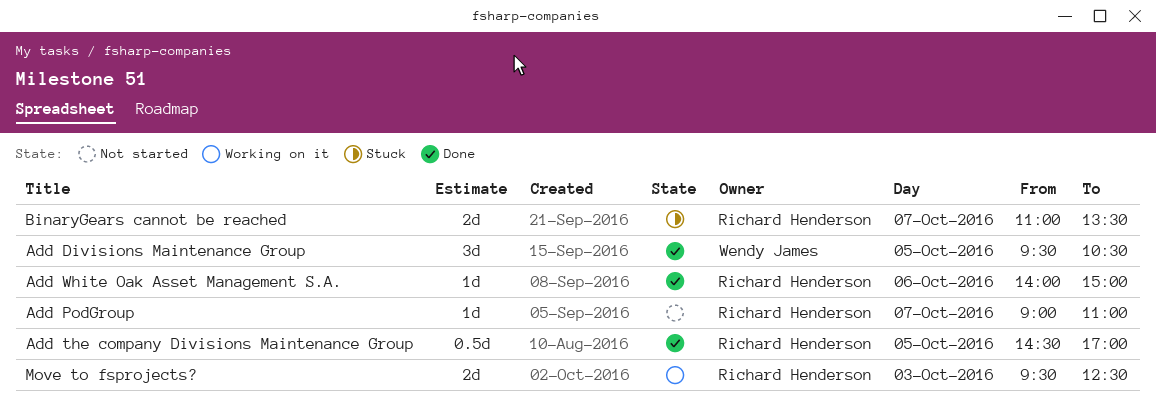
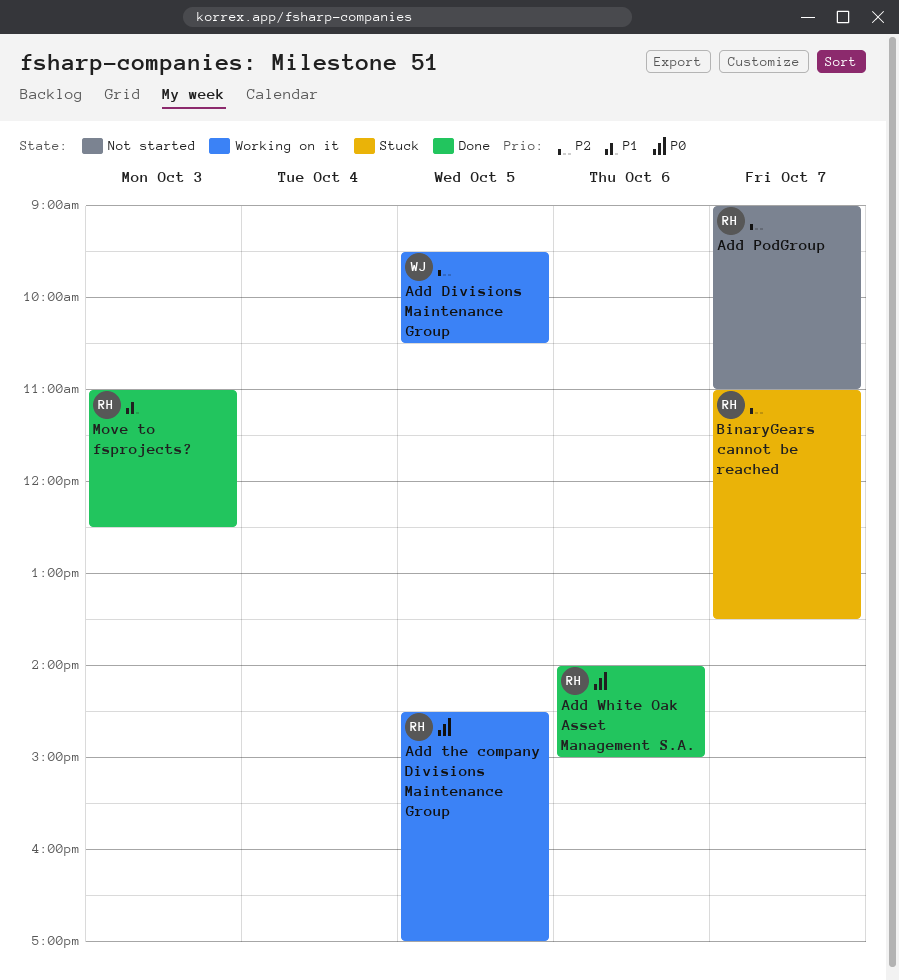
Add Divisions Maintenance Group, status: Done -> Working on it
Add the company Divisions Maintenance Group, status: Done -> Working on it
Move to fsprojects?, status: Working on it -> Done
Move to fsprojects?, begins: 09:30 -> 11:00

